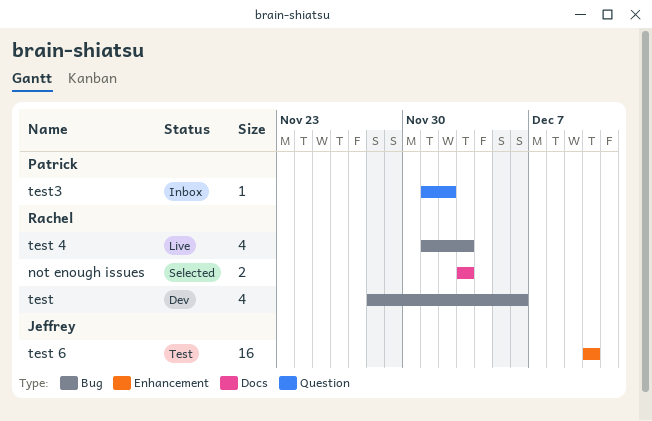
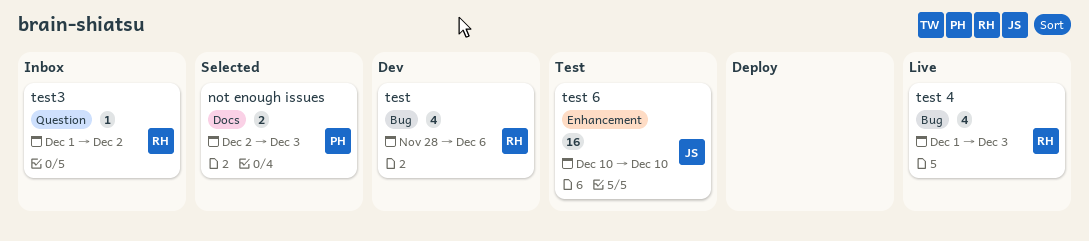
not enough issues, owner: Rachel -> Patrick
not enough issues, start: Dec 3 -> Dec 2
test3, owner: Patrick -> Rachel

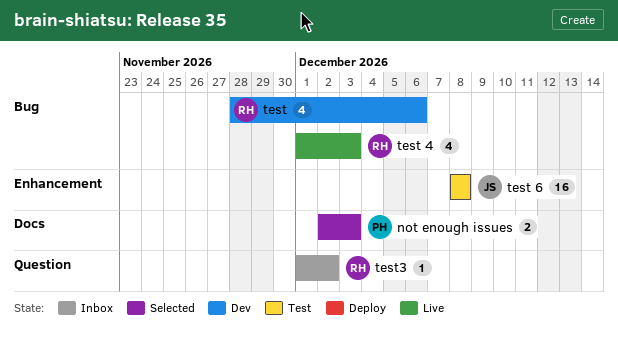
test 6, start: Dec 10 -> Dec 8
test 6, due: Dec 10 -> Dec 8

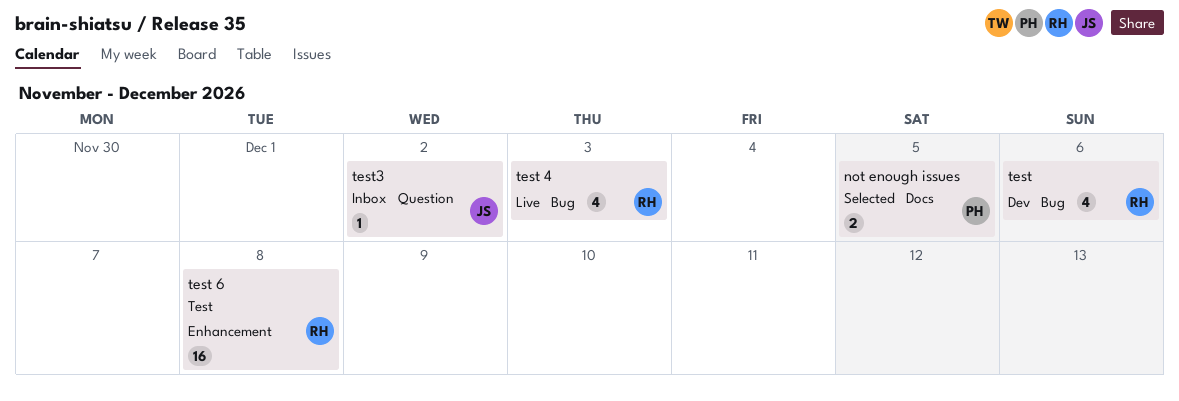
not enough issues, due: Dec 3 -> Dec 5
test 6, owner: JS -> RH
test3, owner: RH -> JS

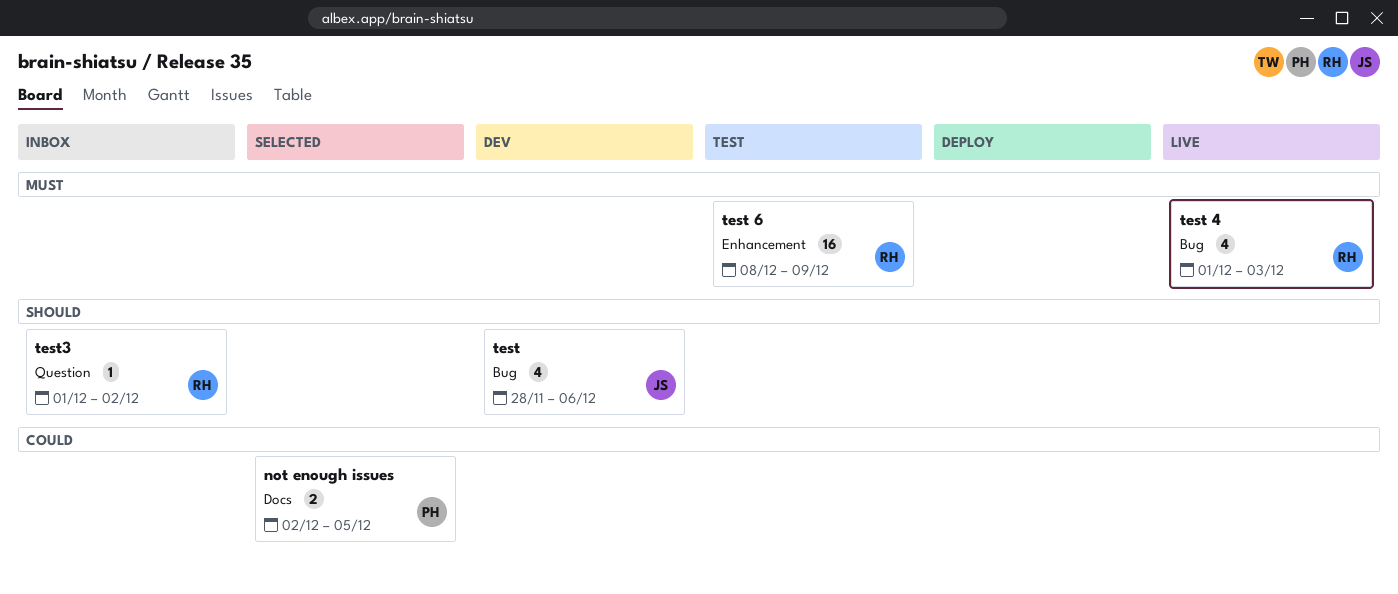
test, owner: RH -> JS
test 6, due: Dec 8 -> Dec 9
test3, owner: JS -> RH

